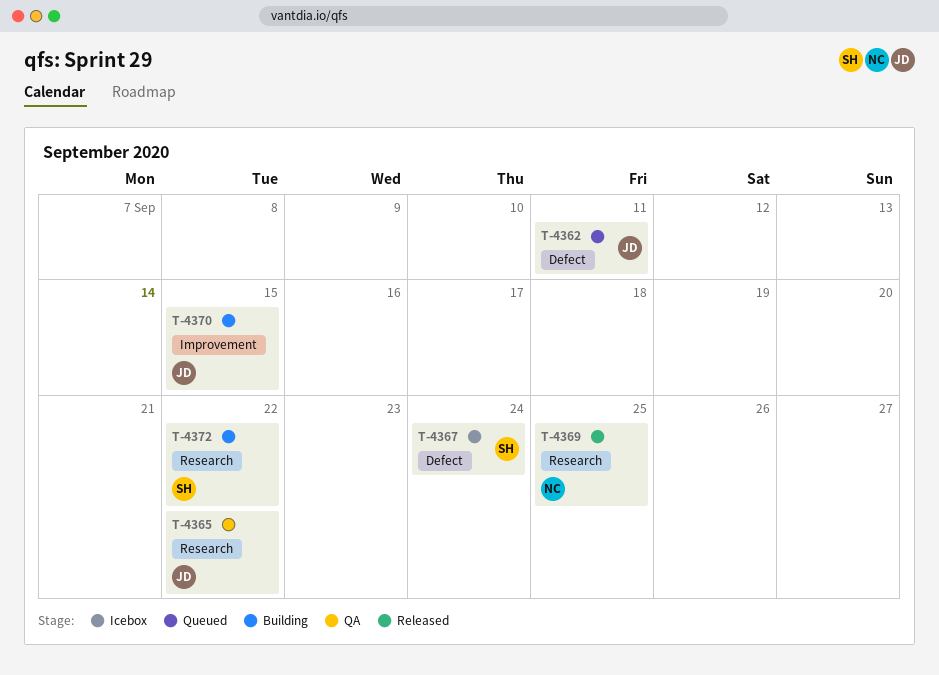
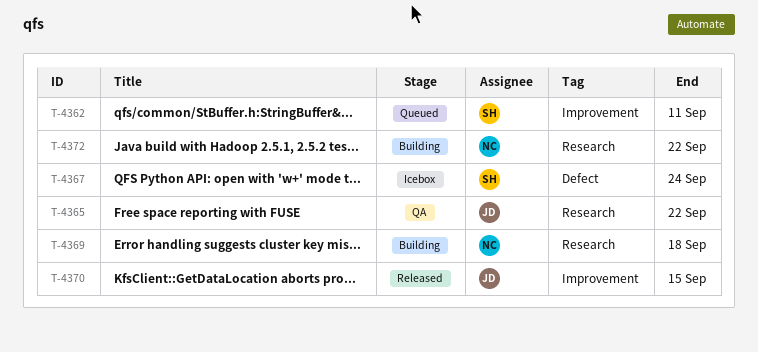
T-4362, owner: JD -> SH
T-4362, label: Defect -> Improvement
T-4369, status: Released -> Building
T-4369, due: Sep 25 -> Sep 18
T-4370, status: Building -> Released
T-4372, owner: SH -> NC

